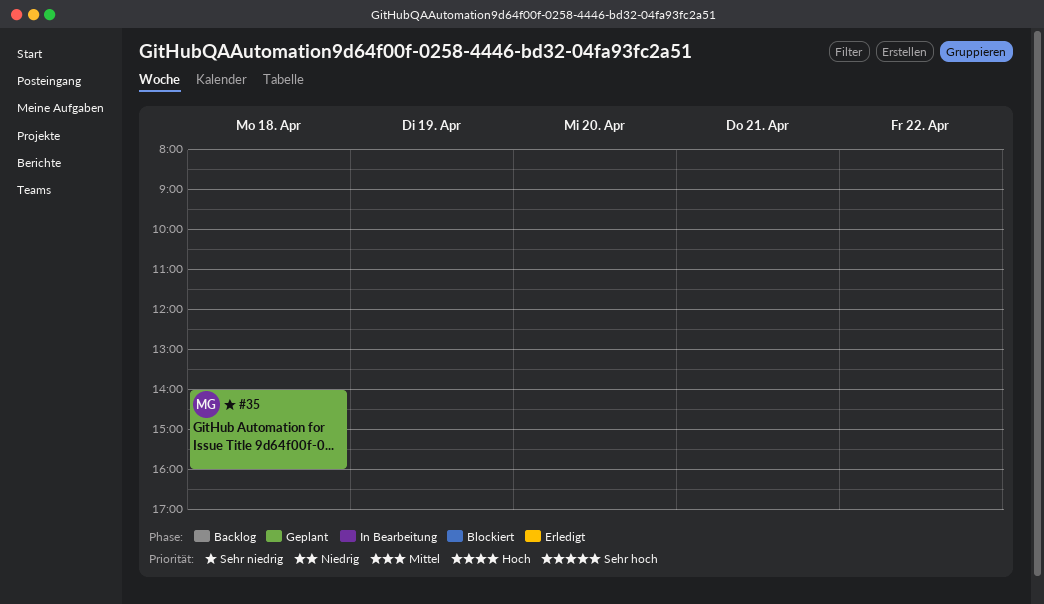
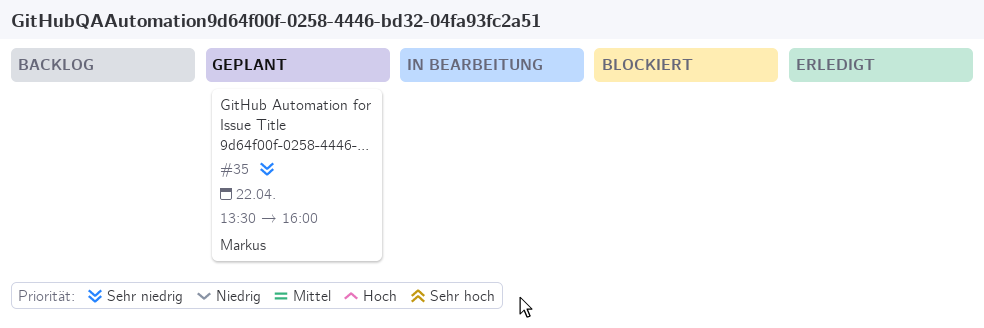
#35, day: Apr 18 -> Apr 22
#35, begins: 14:00 -> 13:30

